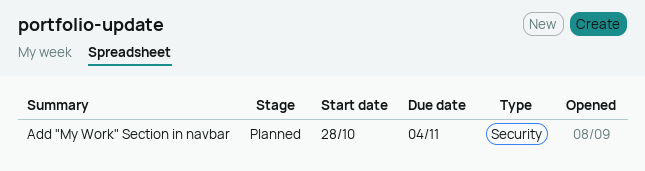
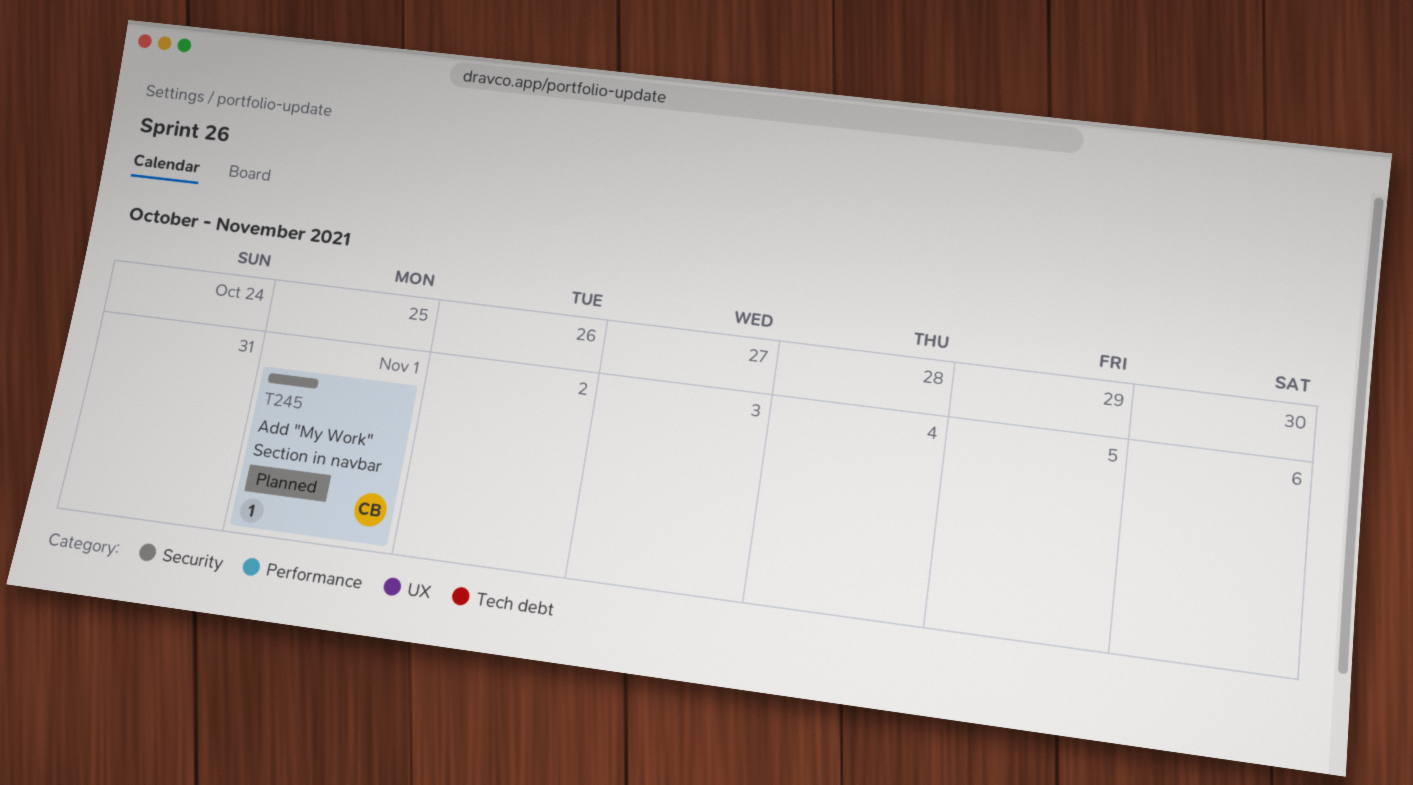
Add "My Work" Section in navbar, due: Nov 4 -> Nov 1

